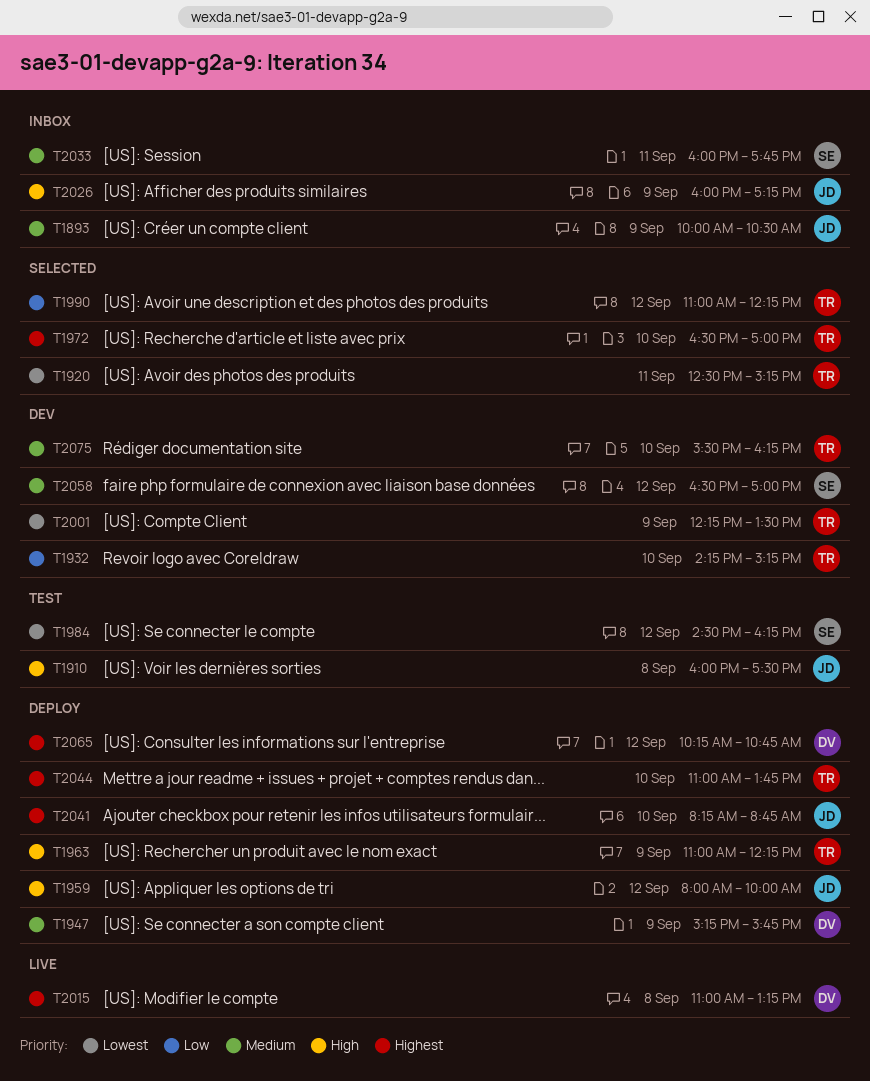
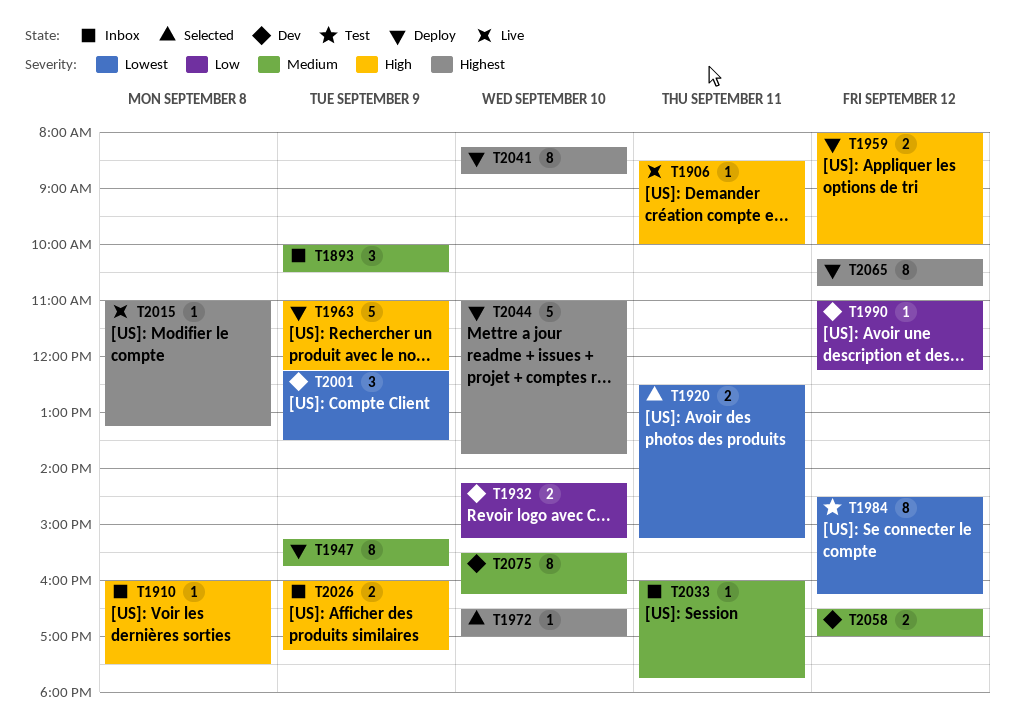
T1906: none -> present
T1910, status: Test -> Inbox
T1990, status: Selected -> Dev

